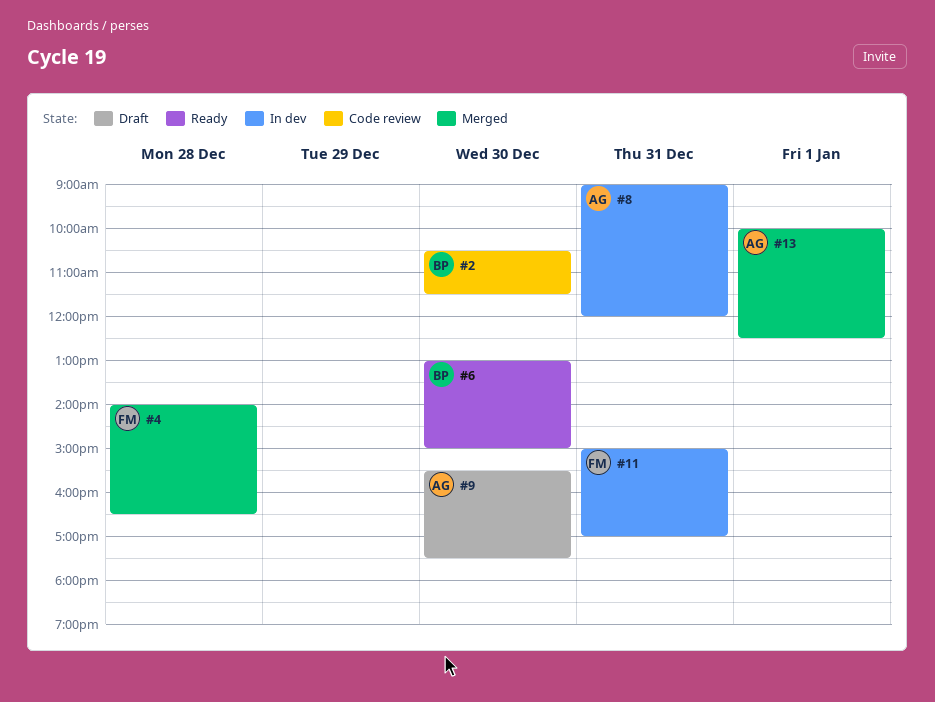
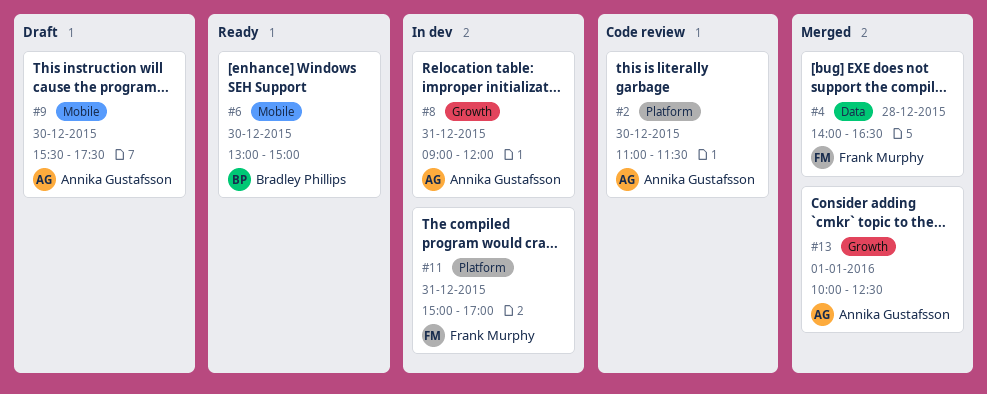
#2, owner: Bradley Phillips -> Annika Gustafsson
#2, begins: 10:30 -> 11:00

